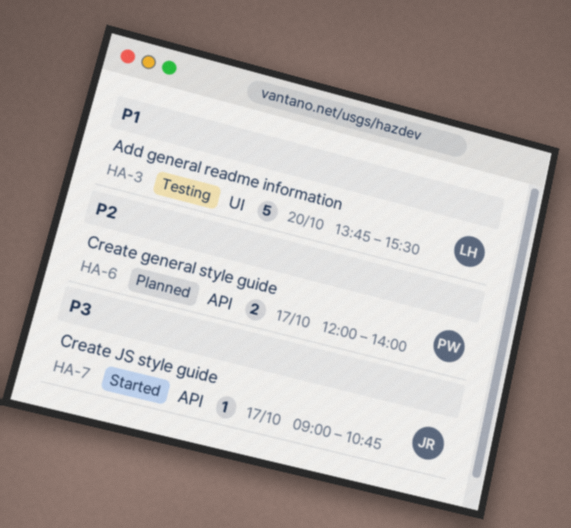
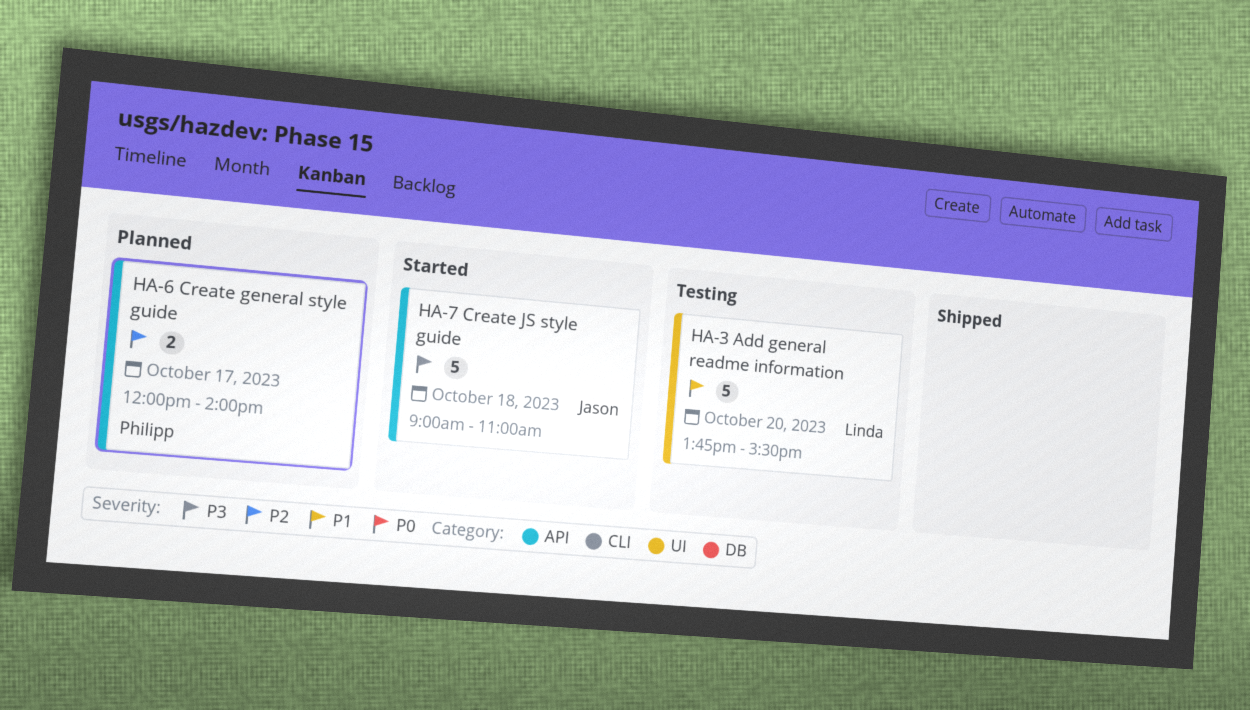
HA-7, estimate: 1 -> 5
HA-7, day: Oct 17 -> Oct 18
HA-7, ends: 10:45 -> 11:00

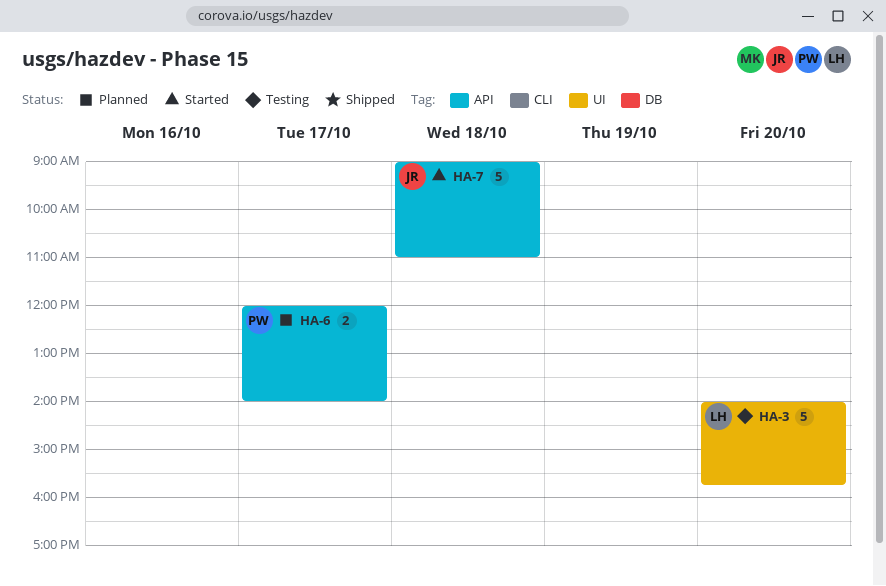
HA-3, begins: 13:45 -> 14:00
HA-3, ends: 15:30 -> 15:45

